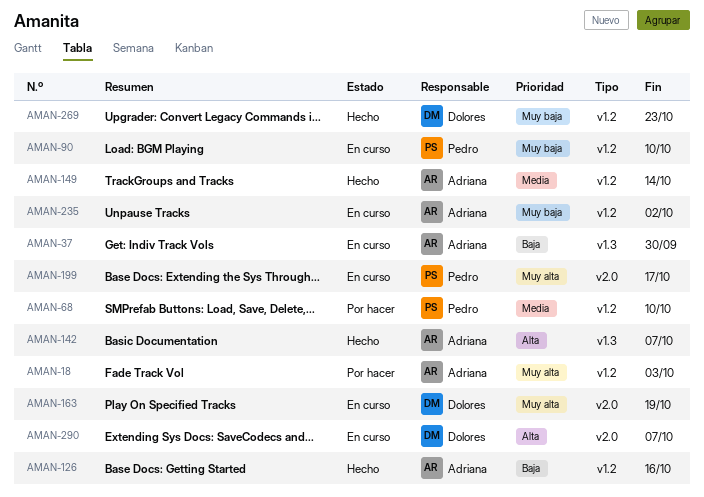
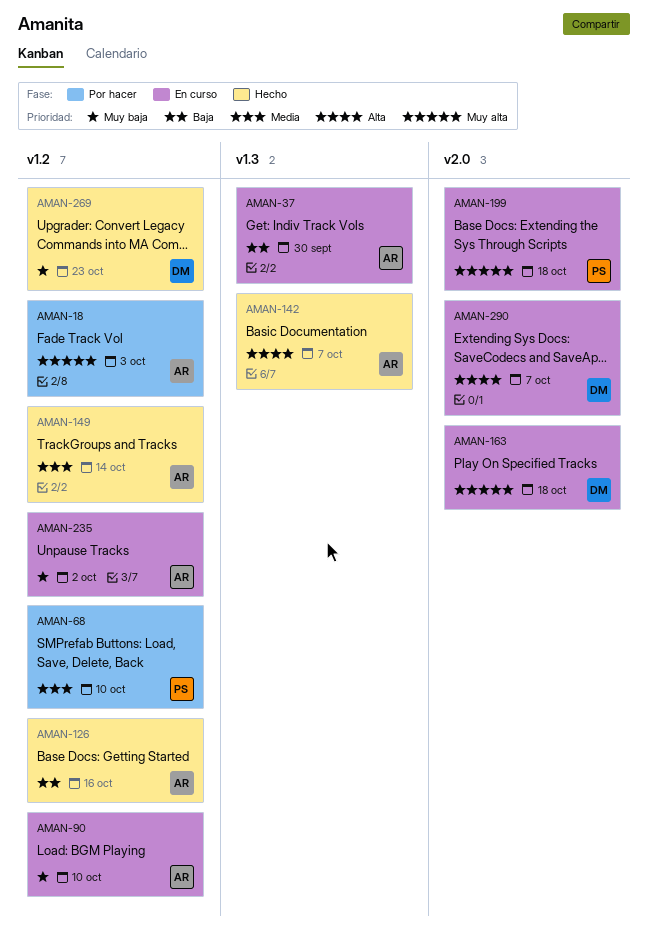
AMAN-90, owner: Pedro -> Adriana
AMAN-163, due: Oct 19 -> Oct 18
AMAN-199, due: Oct 17 -> Oct 18

